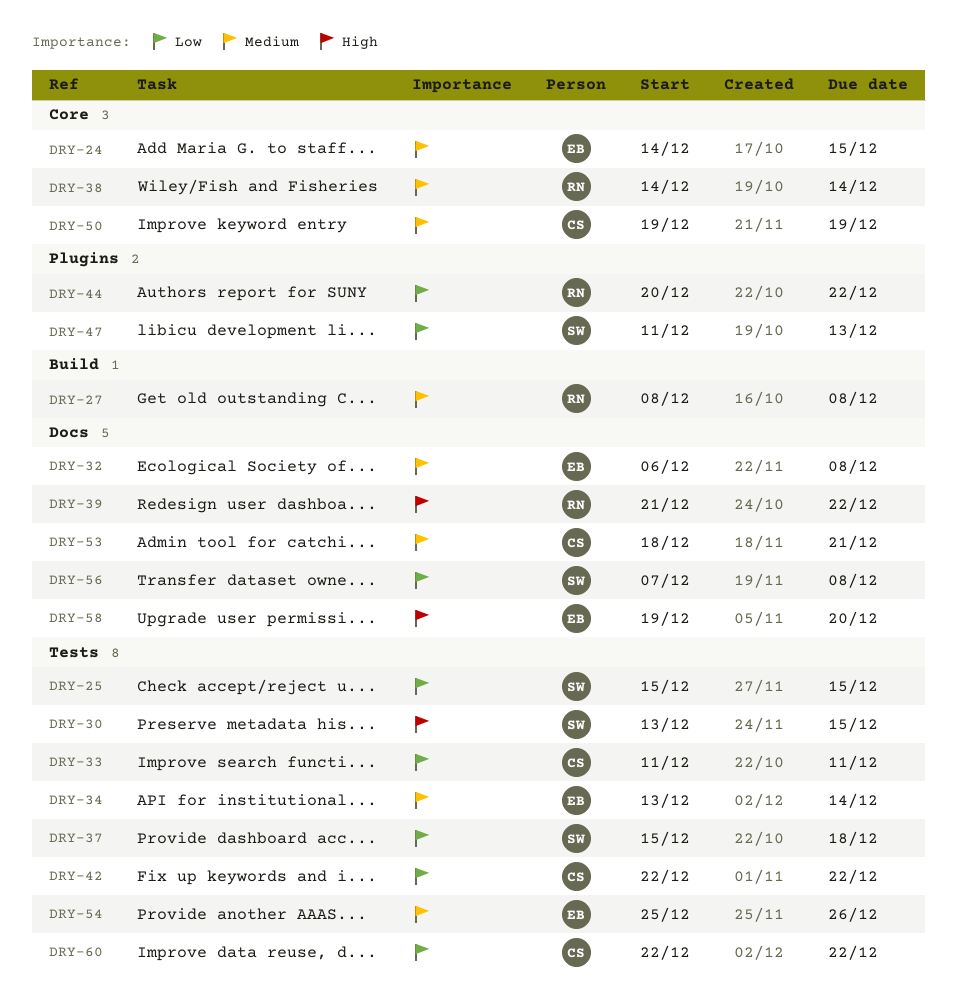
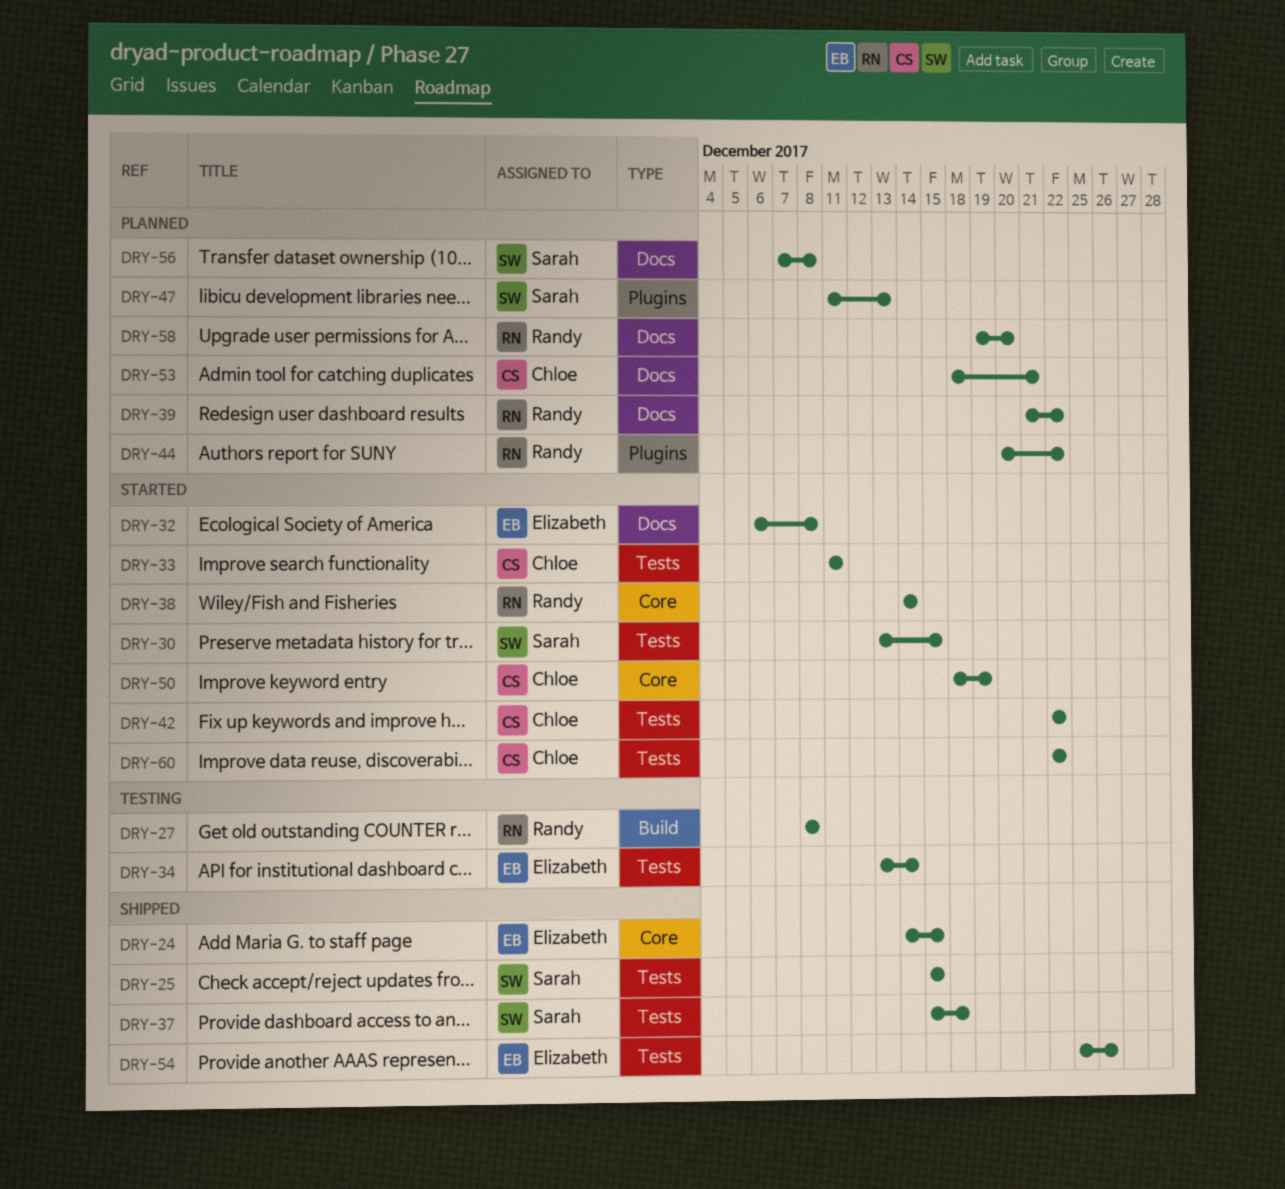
DRY-50, start: Dec 19 -> Dec 18
DRY-58, owner: Elizabeth -> Randy

